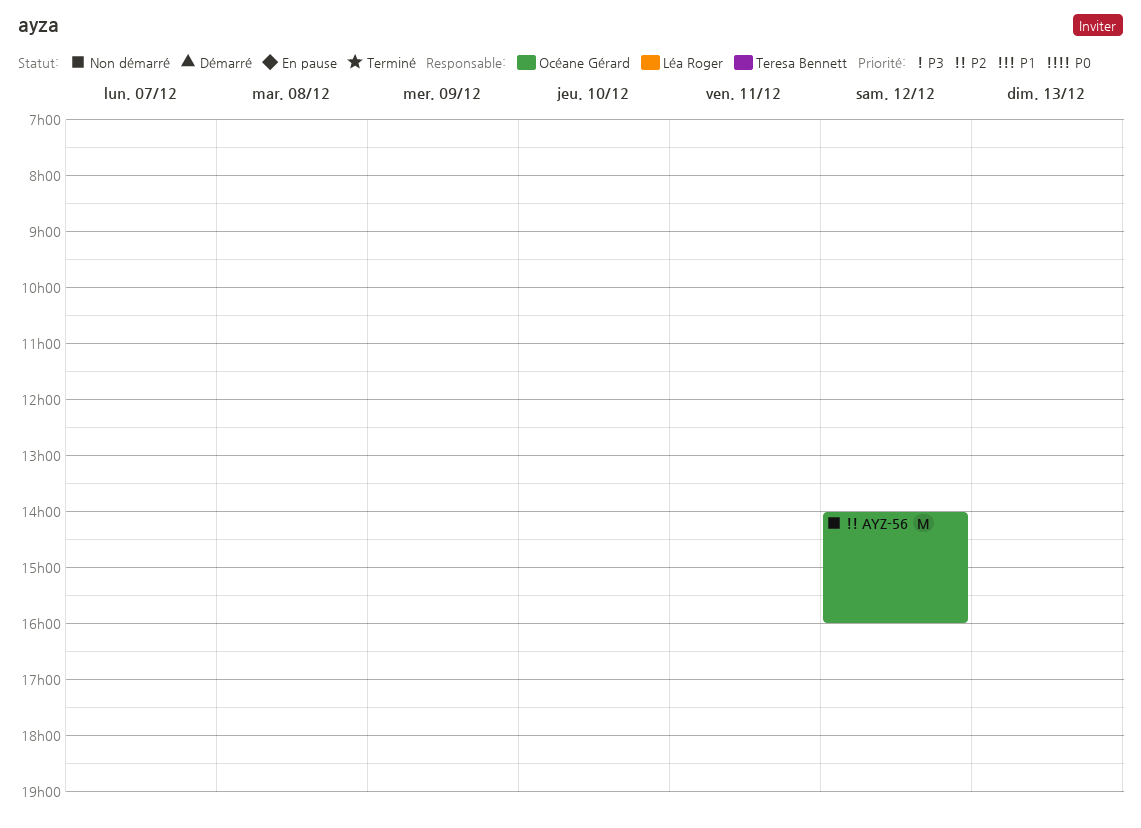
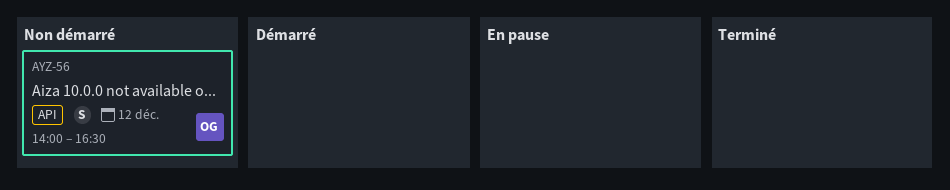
AYZ-56, estimate: M -> S
AYZ-56, ends: 16:00 -> 16:30

